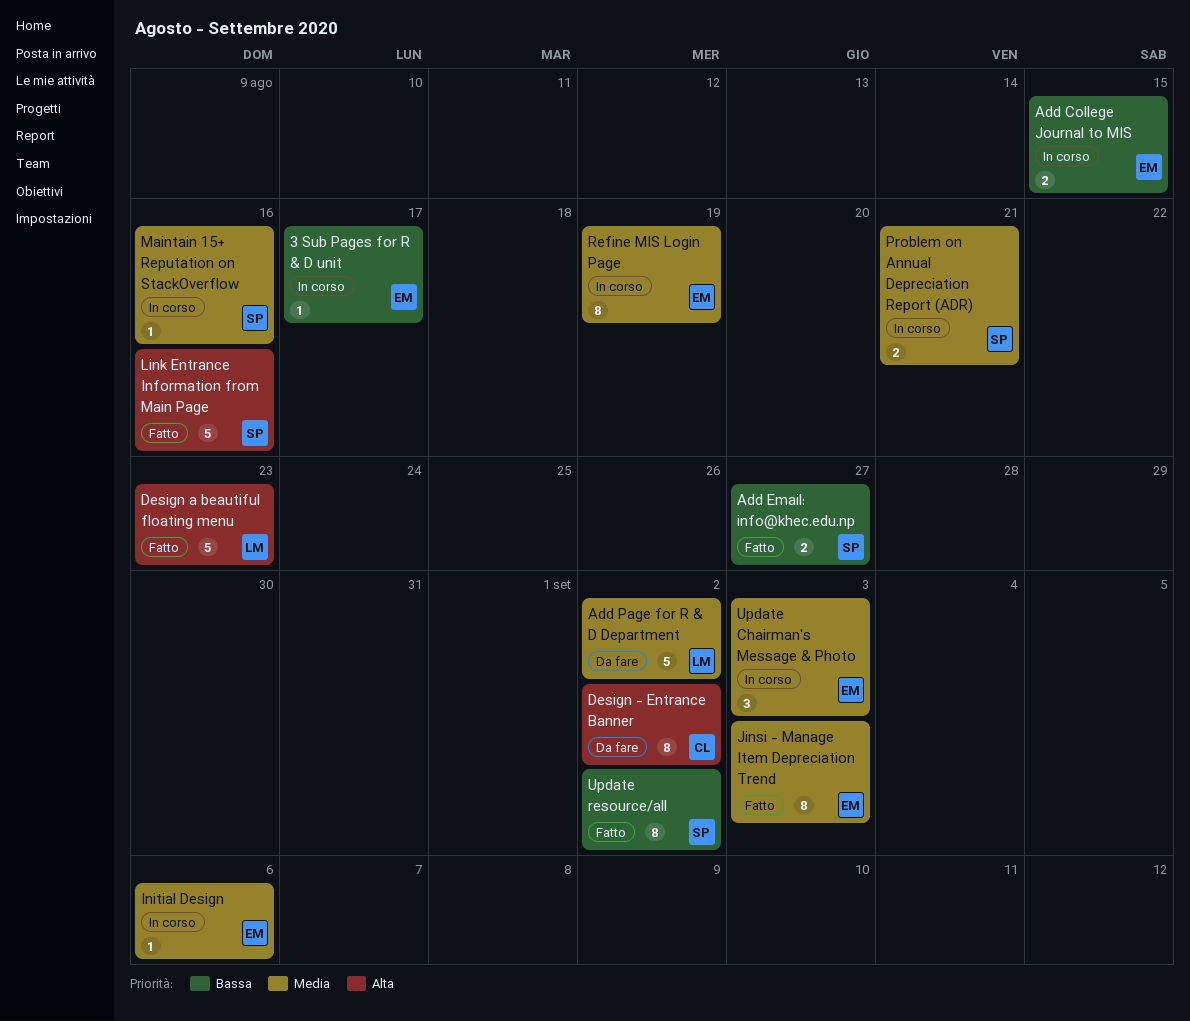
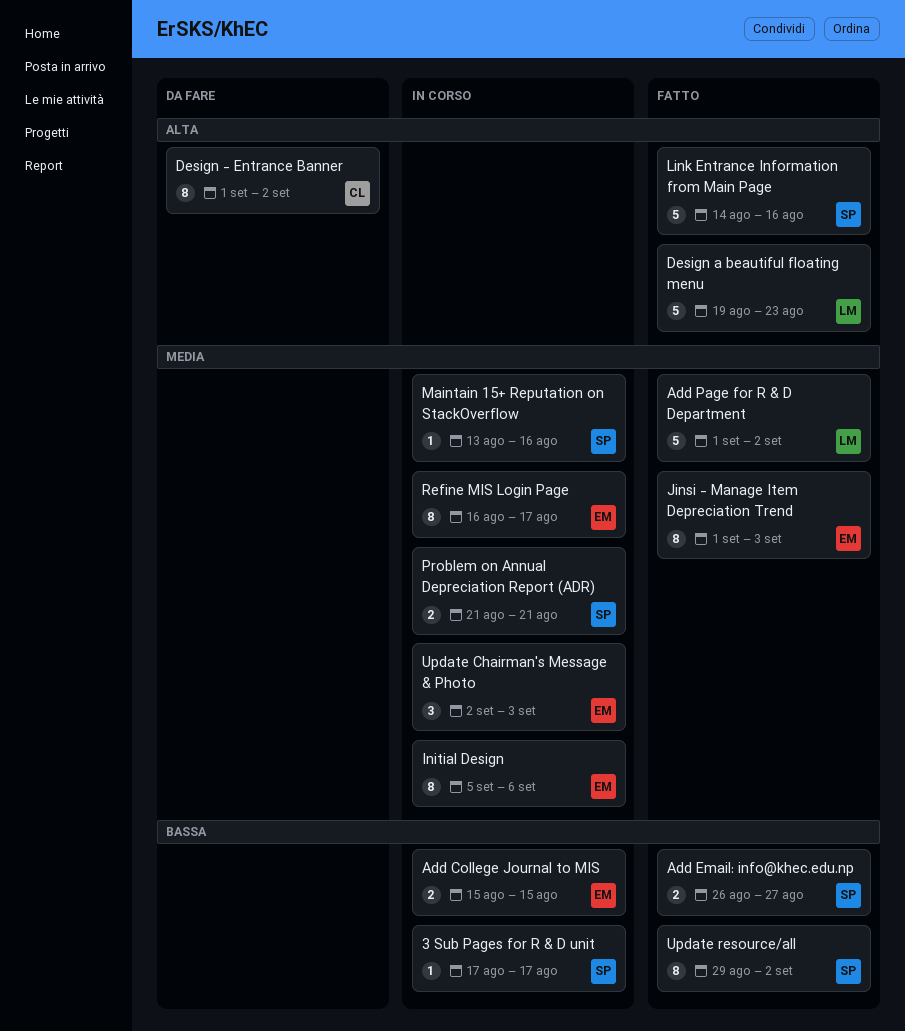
3 Sub Pages for R & D unit, owner: EM -> SP
Add Page for R & D Department, status: Da fare -> Fatto
Initial Design, estimate: 1 -> 8
Refine MIS Login Page, due: Aug 19 -> Aug 17

